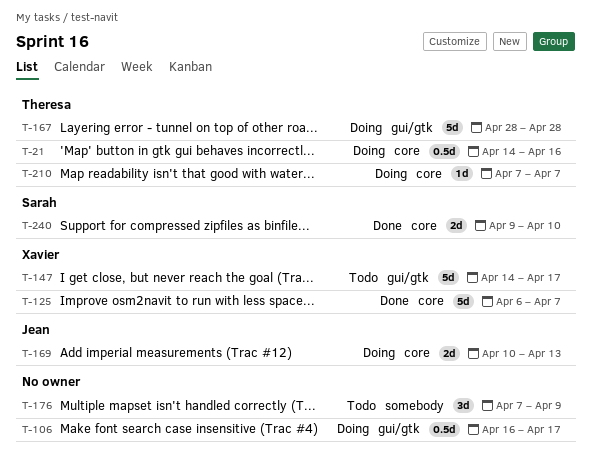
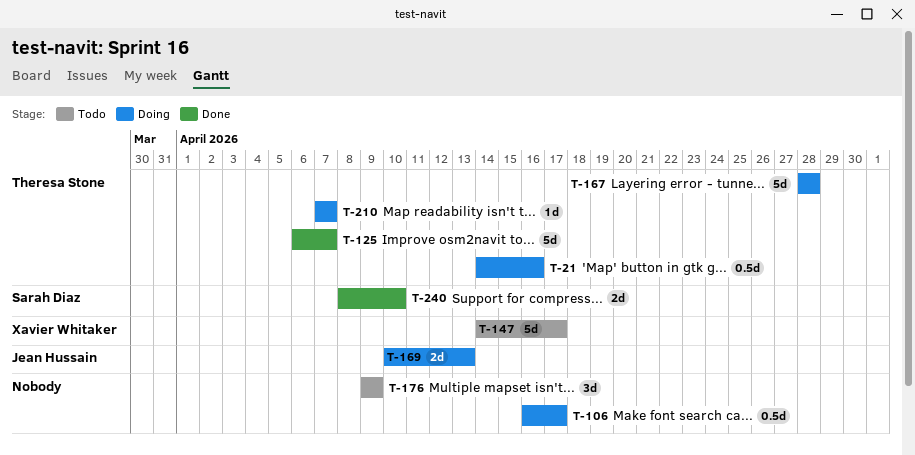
T-125, owner: Xavier Whitaker -> Theresa Stone
T-176, start: Apr 7 -> Apr 9
T-240, start: Apr 9 -> Apr 8

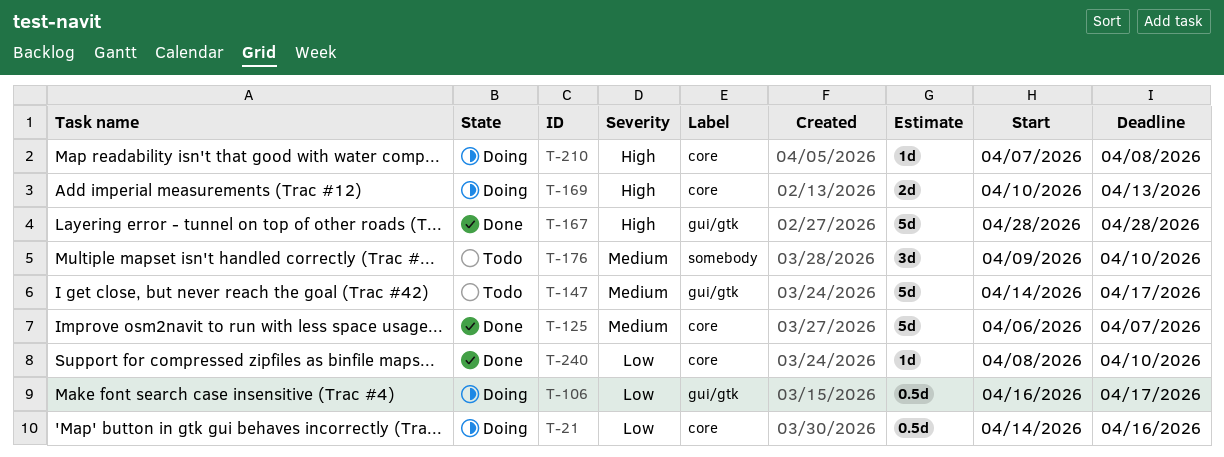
T-167, status: Doing -> Done
T-176, due: Apr 9 -> Apr 10
T-210, due: Apr 7 -> Apr 8
T-240, estimate: 2d -> 1d

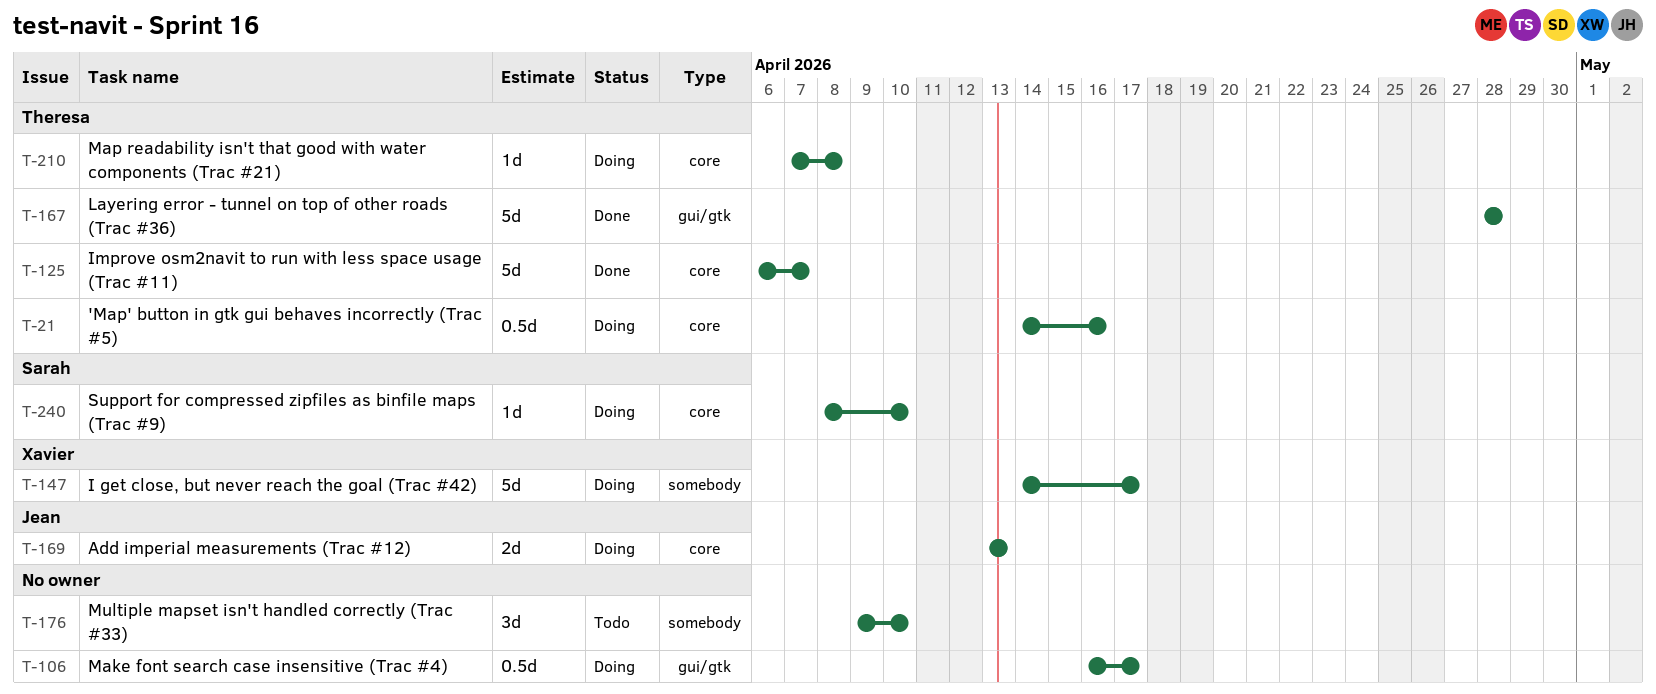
T-147, status: Todo -> Doing
T-147, label: gui/gtk -> somebody
T-169, start: Apr 10 -> Apr 13
T-240, status: Done -> Doing

